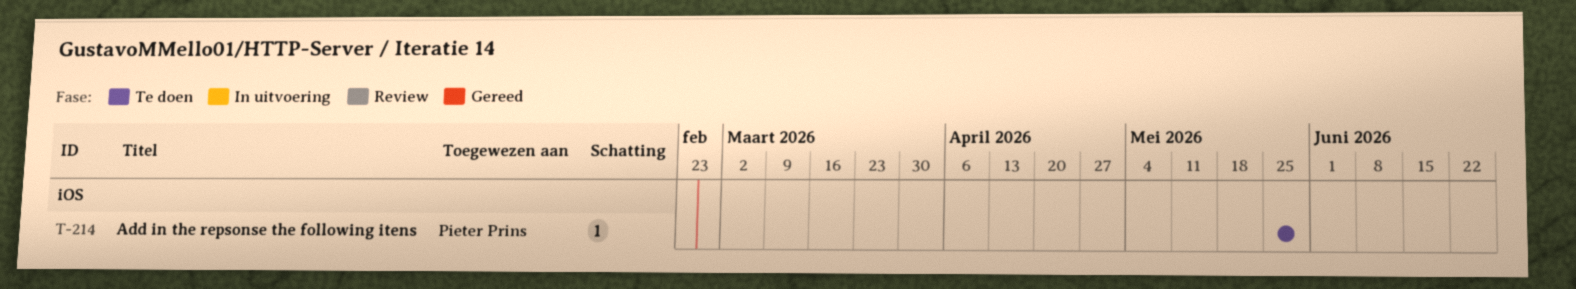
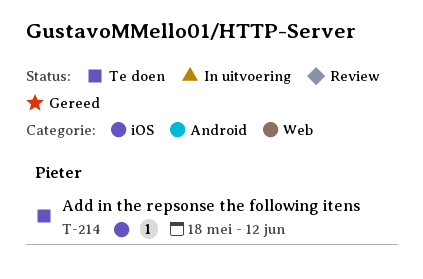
T-214, start: May 25 -> May 18
T-214, due: May 29 -> Jun 12

